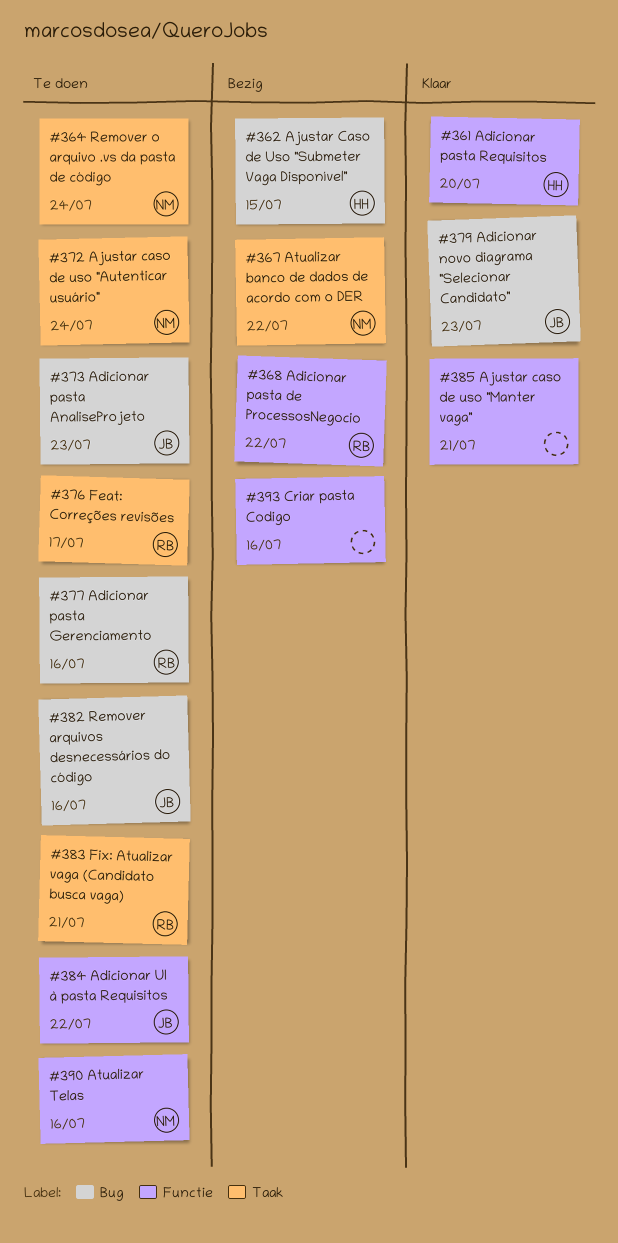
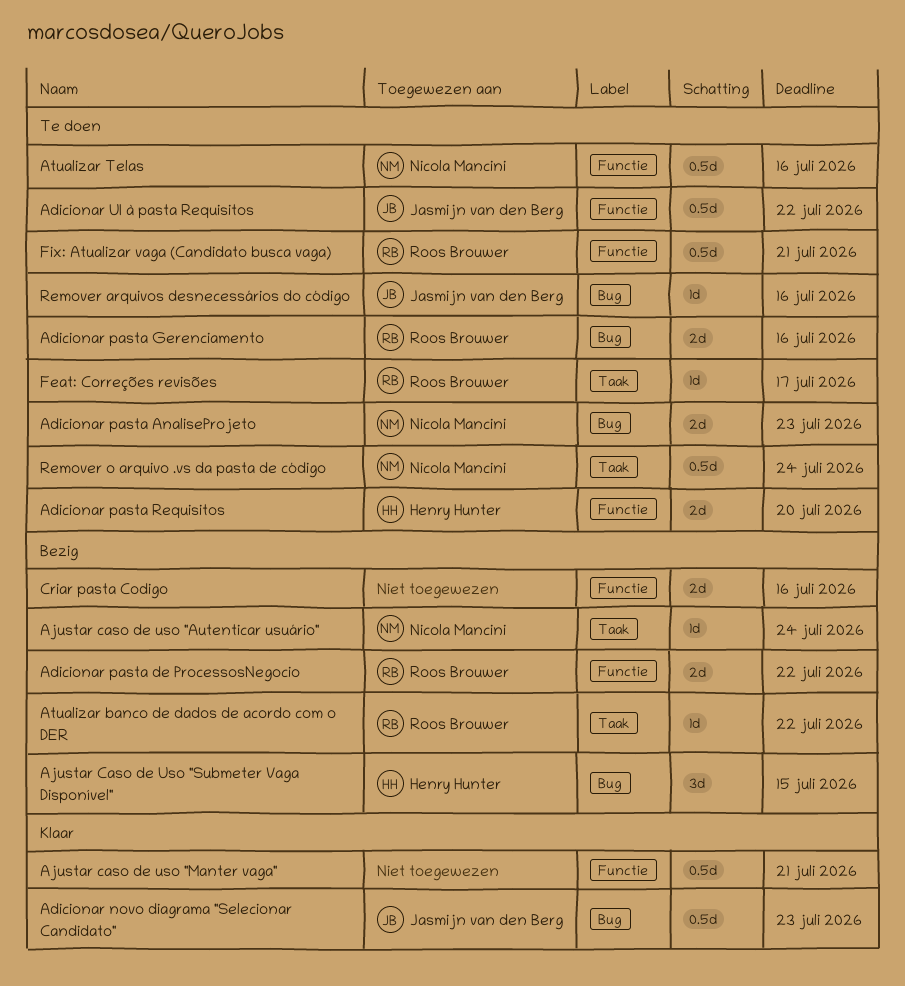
Adicionar pasta AnaliseProjeto, owner: Jasmijn van den Berg -> Nicola Mancini
Adicionar pasta Requisitos, status: Klaar -> Te doen
Ajustar caso de uso "Autenticar usuário", status: Te doen -> Bezig
Atualizar banco de dados de acordo com o DER, owner: Nicola Mancini -> Roos Brouwer
Fix: Atualizar vaga (Candidato busca vaga), label: Taak -> Functie

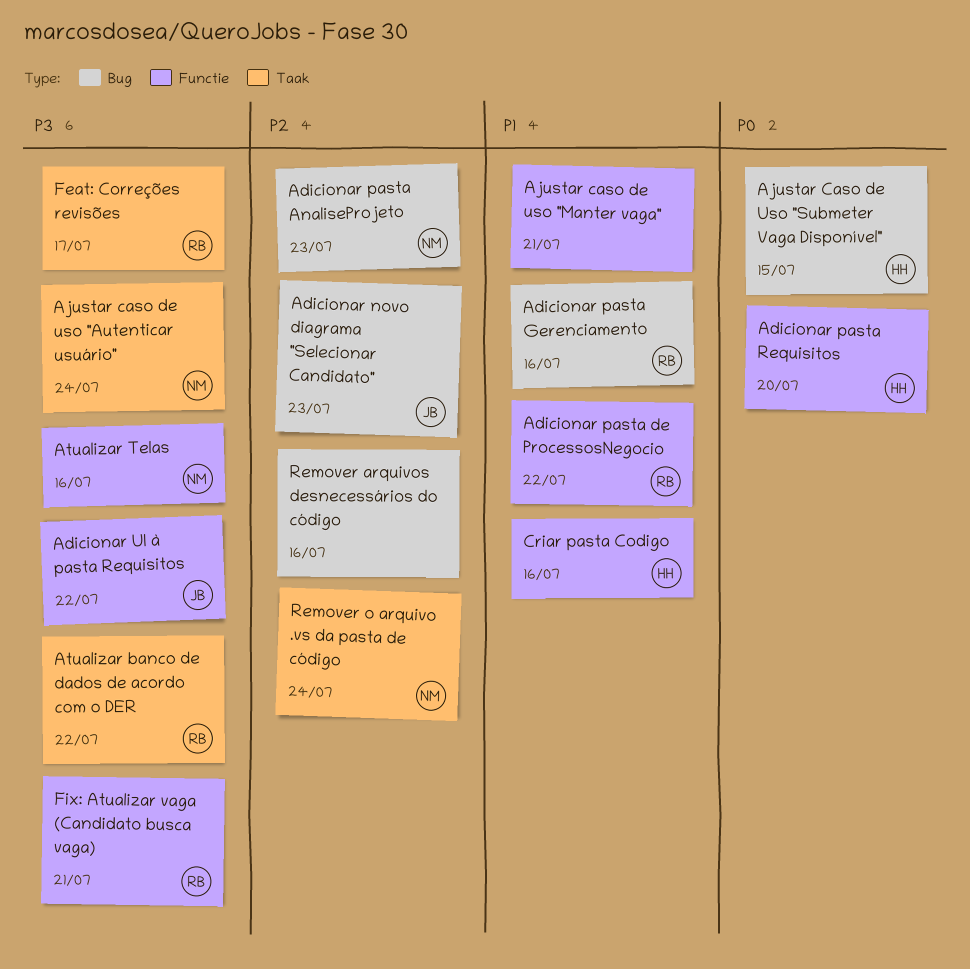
Criar pasta Codigo, owner: none -> Henry Hunter
Remover arquivos desnecessários do código, owner: Jasmijn van den Berg -> none

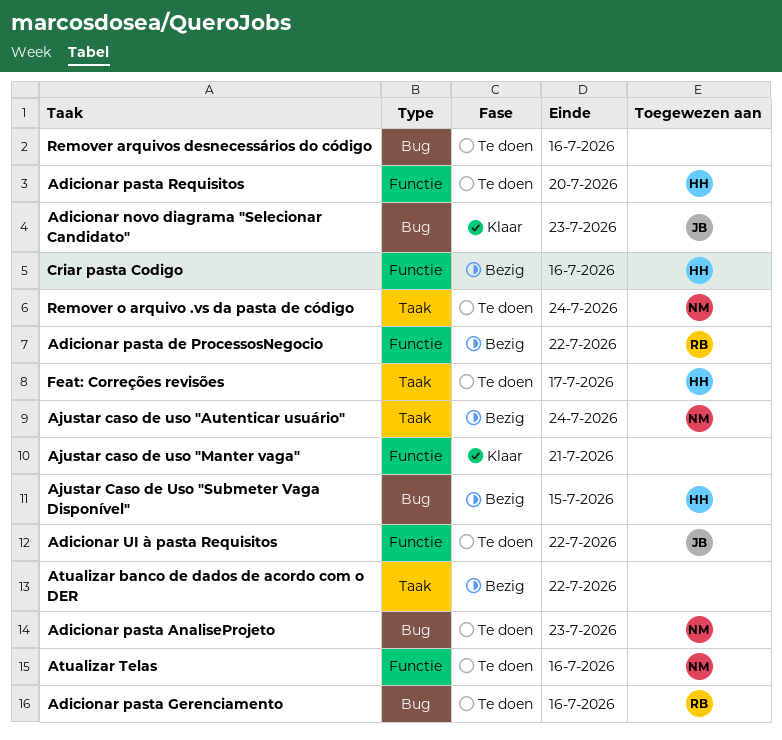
Atualizar banco de dados de acordo com o DER, owner: RB -> none
Feat: Correções revisões, owner: RB -> HH
Fix: Atualizar vaga (Candidato busca vaga): present -> none

